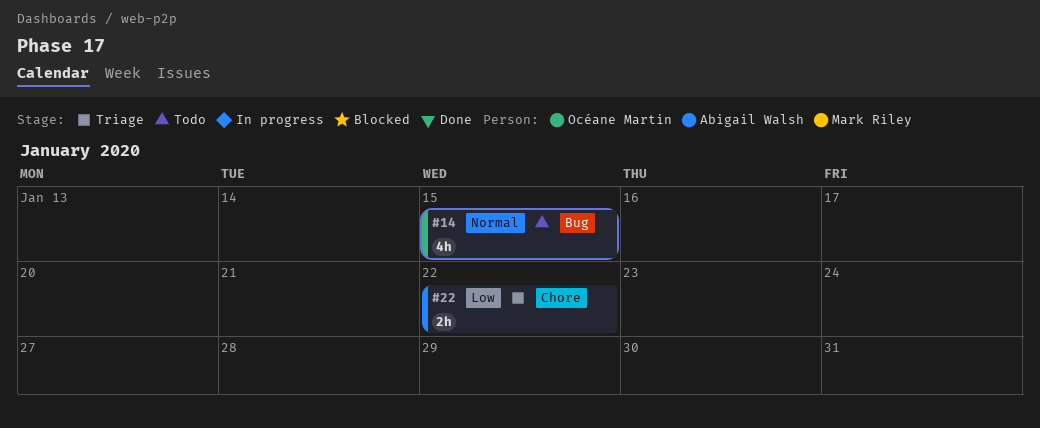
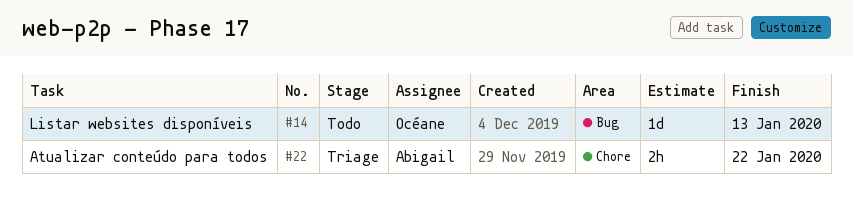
#14, estimate: 4h -> 1d
#14, due: Jan 15 -> Jan 13

